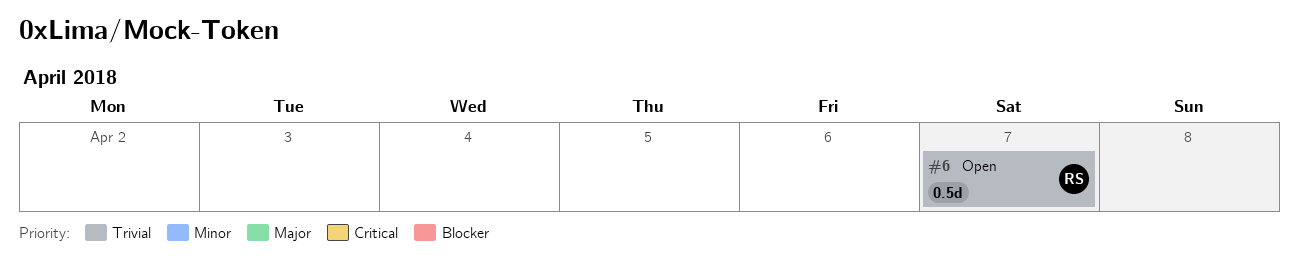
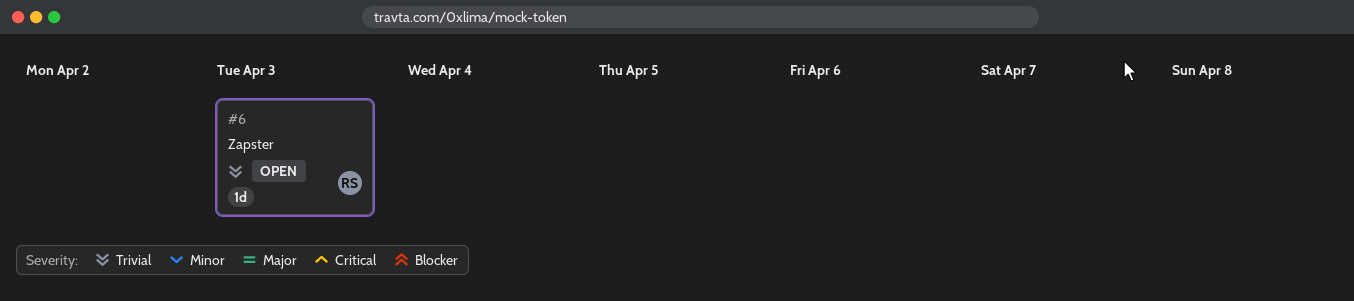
#6, estimate: 0.5d -> 1d
#6, due: Apr 7 -> Apr 3

